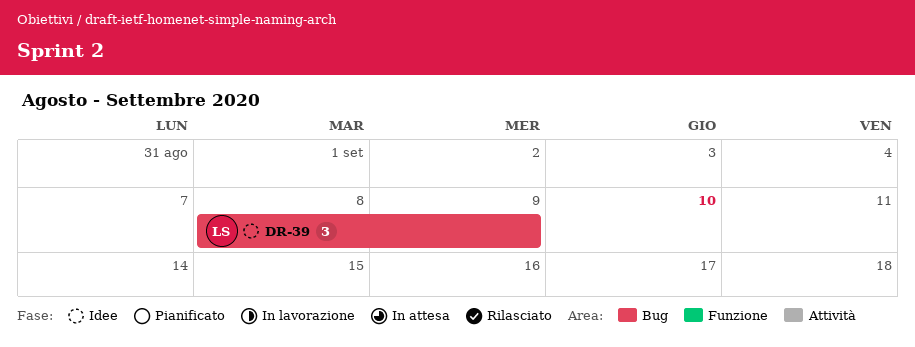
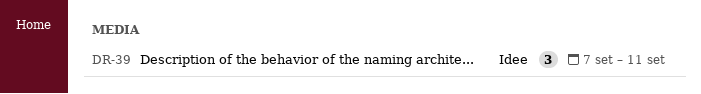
DR-39, start: Sep 8 -> Sep 7
DR-39, due: Sep 9 -> Sep 11

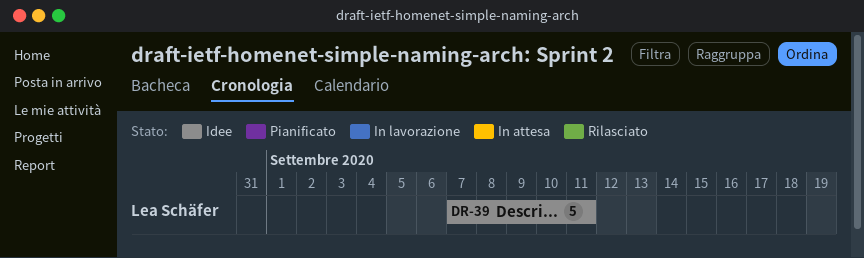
DR-39, estimate: 3 -> 5

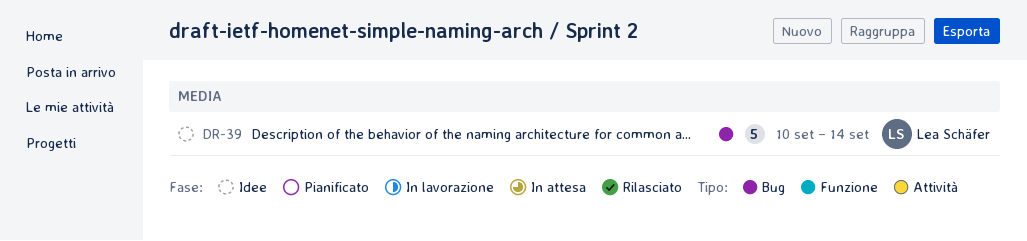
DR-39, start: Sep 7 -> Sep 10
DR-39, due: Sep 11 -> Sep 14

